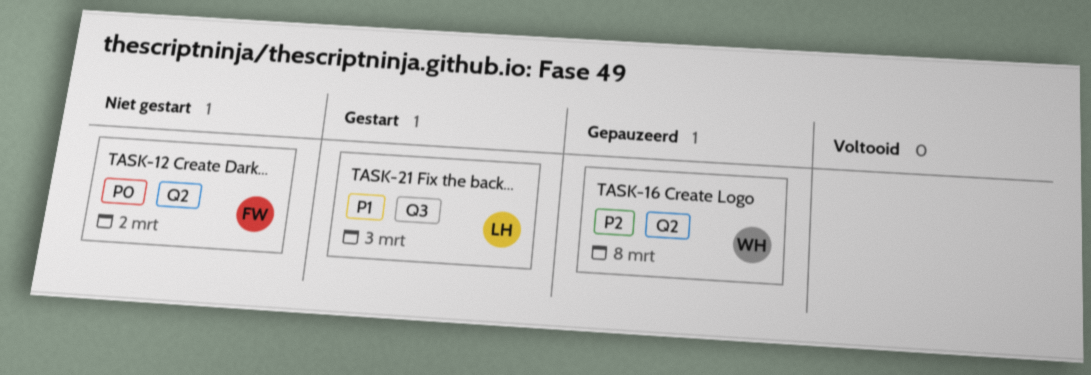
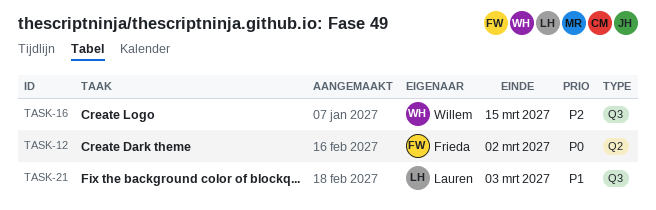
TASK-16, label: Q2 -> Q3
TASK-16, due: Mar 8 -> Mar 15

